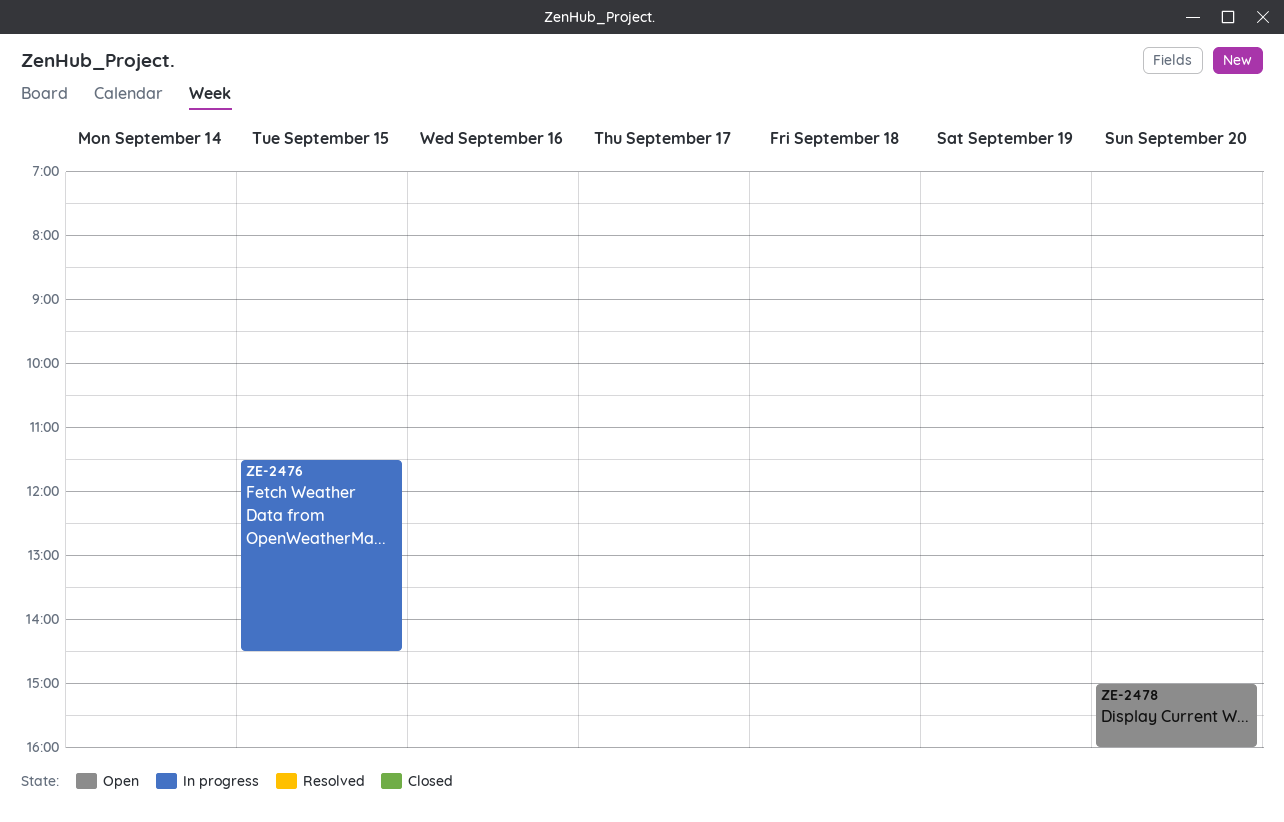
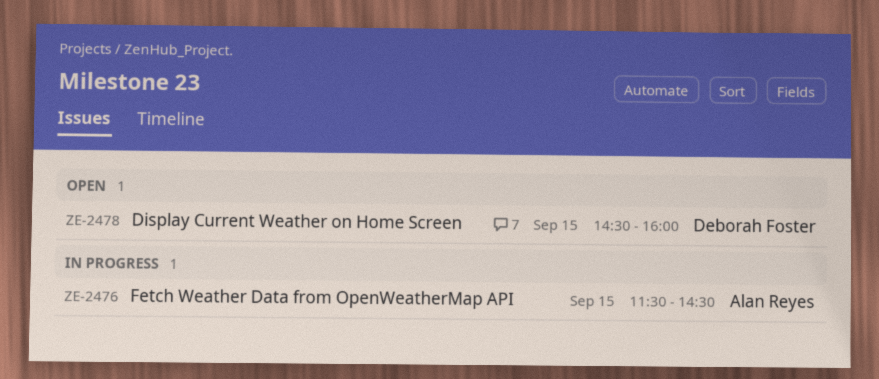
ZE-2478, day: Sep 20 -> Sep 15
ZE-2478, begins: 15:00 -> 14:30

